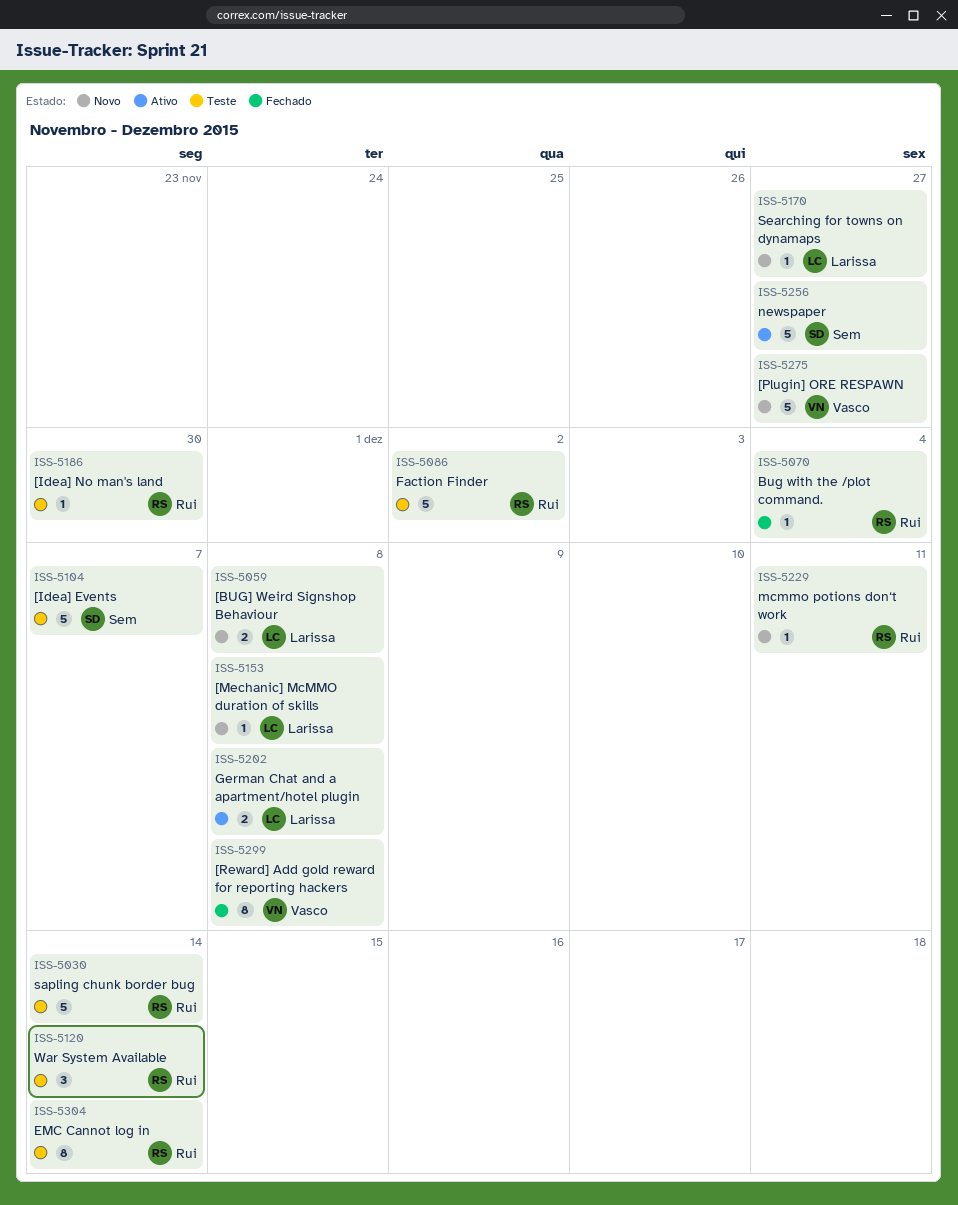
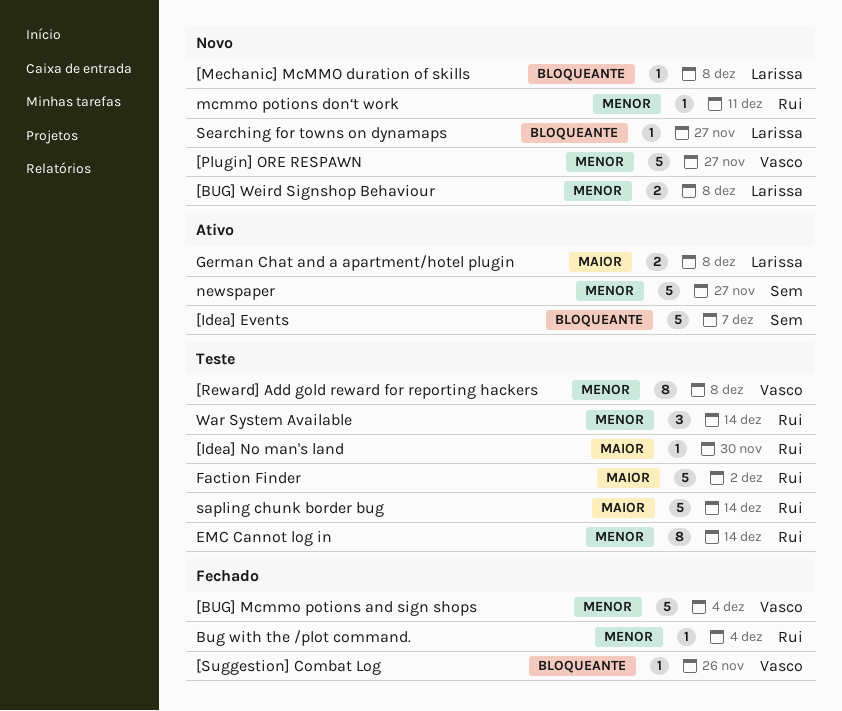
[BUG] Mcmmo potions and sign shops: none -> present
[Idea] Events, status: Teste -> Ativo
[Reward] Add gold reward for reporting hackers, status: Fechado -> Teste
[Suggestion] Combat Log: none -> present

